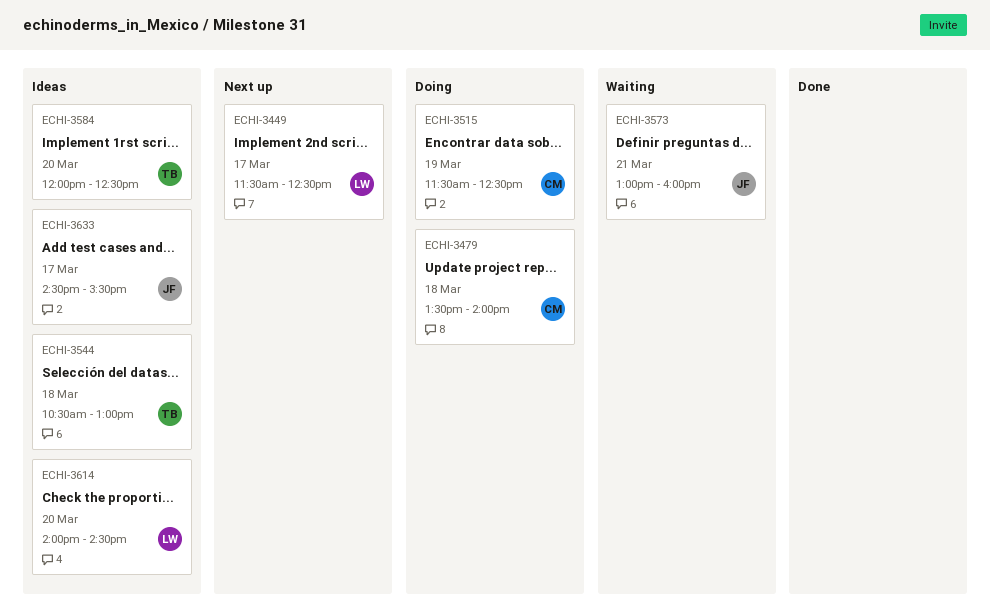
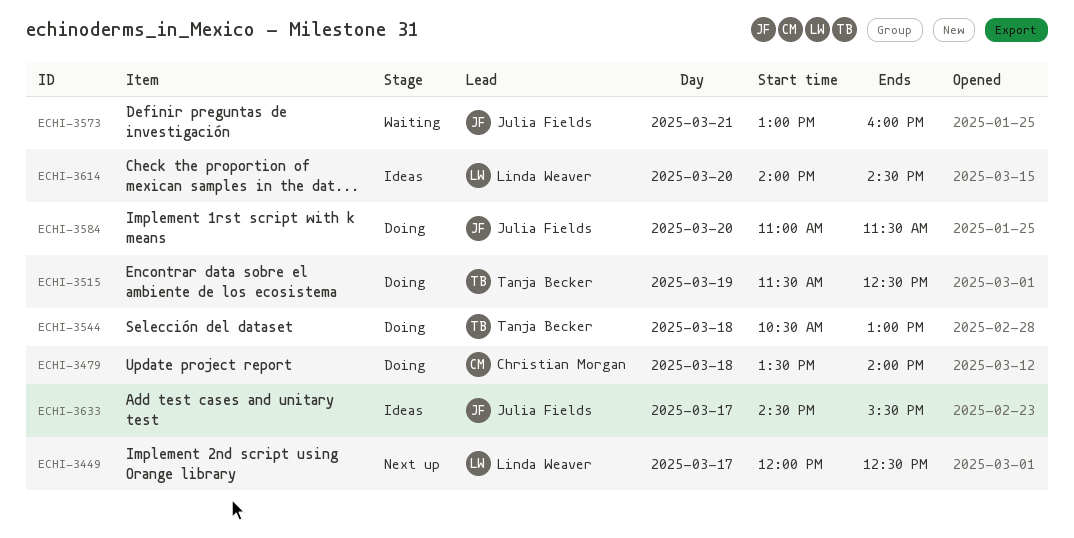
ECHI-3449, begins: 11:30 -> 12:00
ECHI-3515, owner: Christian Morgan -> Tanja Becker
ECHI-3544, status: Ideas -> Doing
ECHI-3584, status: Ideas -> Doing
ECHI-3584, owner: Tanja Becker -> Julia Fields
ECHI-3584, begins: 12:00 -> 11:00
ECHI-3584, ends: 12:30 -> 11:30

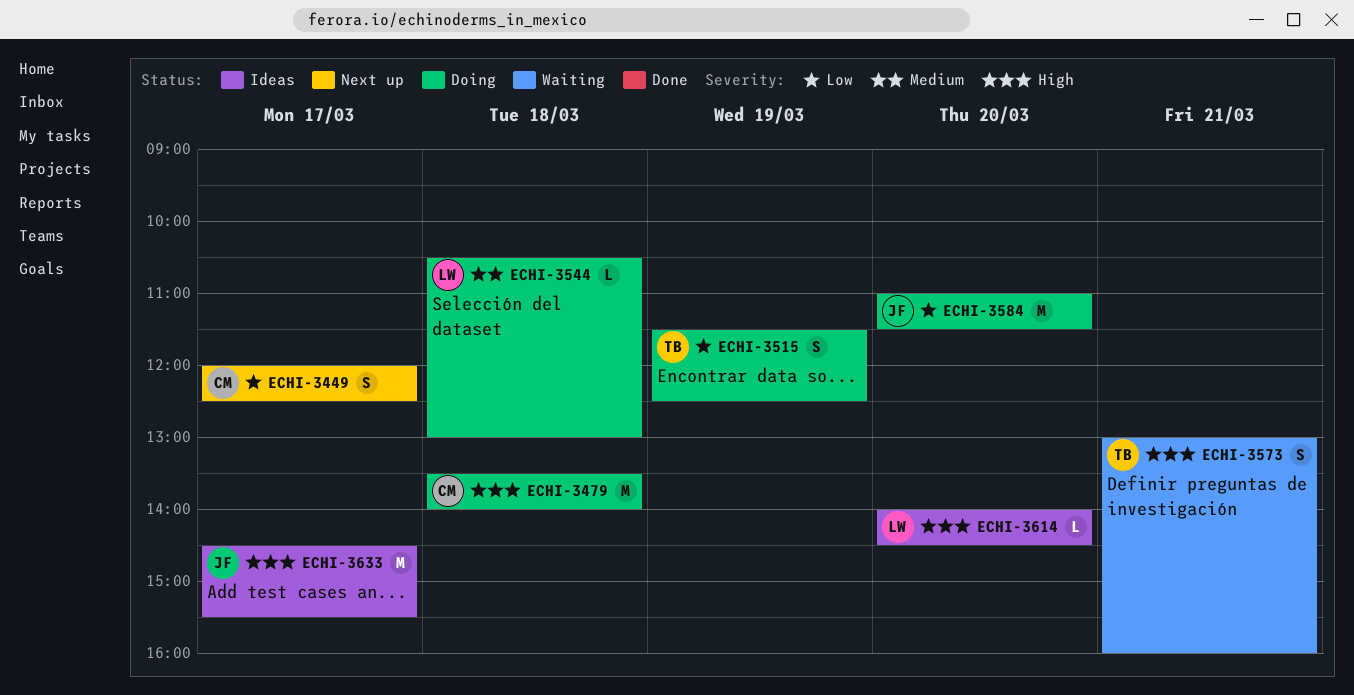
ECHI-3449, owner: Linda Weaver -> Christian Morgan
ECHI-3544, owner: Tanja Becker -> Linda Weaver
ECHI-3573, owner: Julia Fields -> Tanja Becker

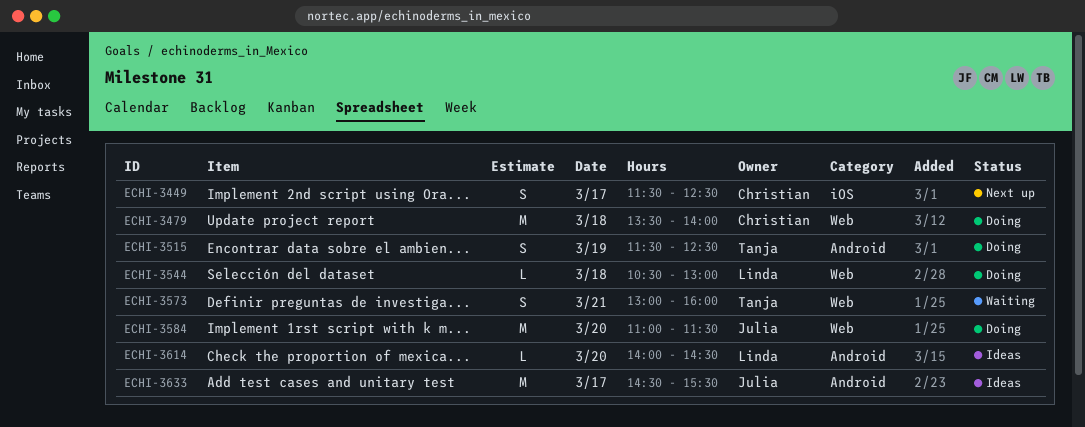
ECHI-3449, begins: 12:00 -> 11:30

